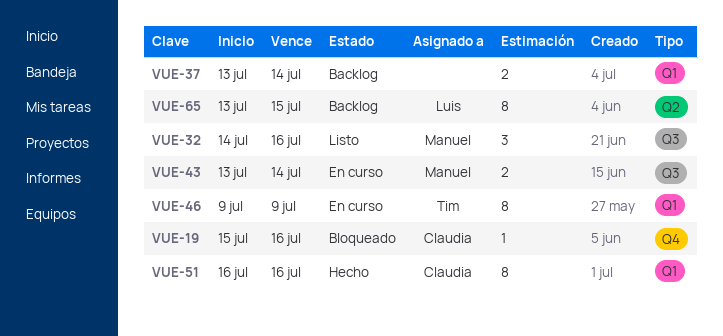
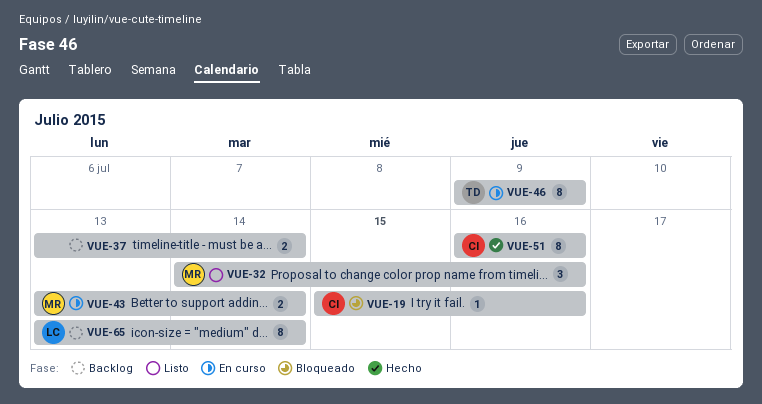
VUE-65, due: Jul 15 -> Jul 14

